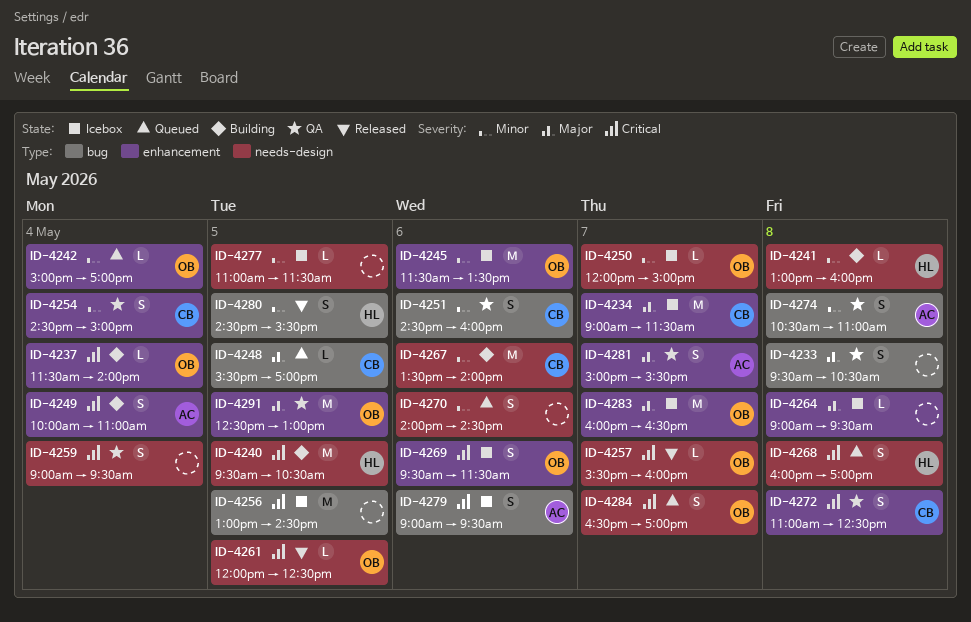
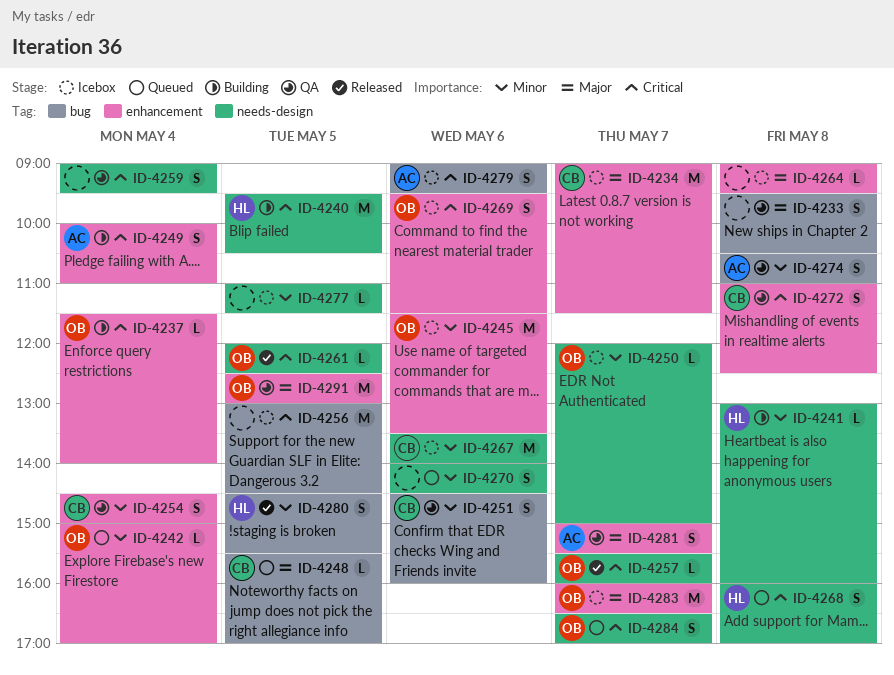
ID-4267, status: Building -> Icebox

